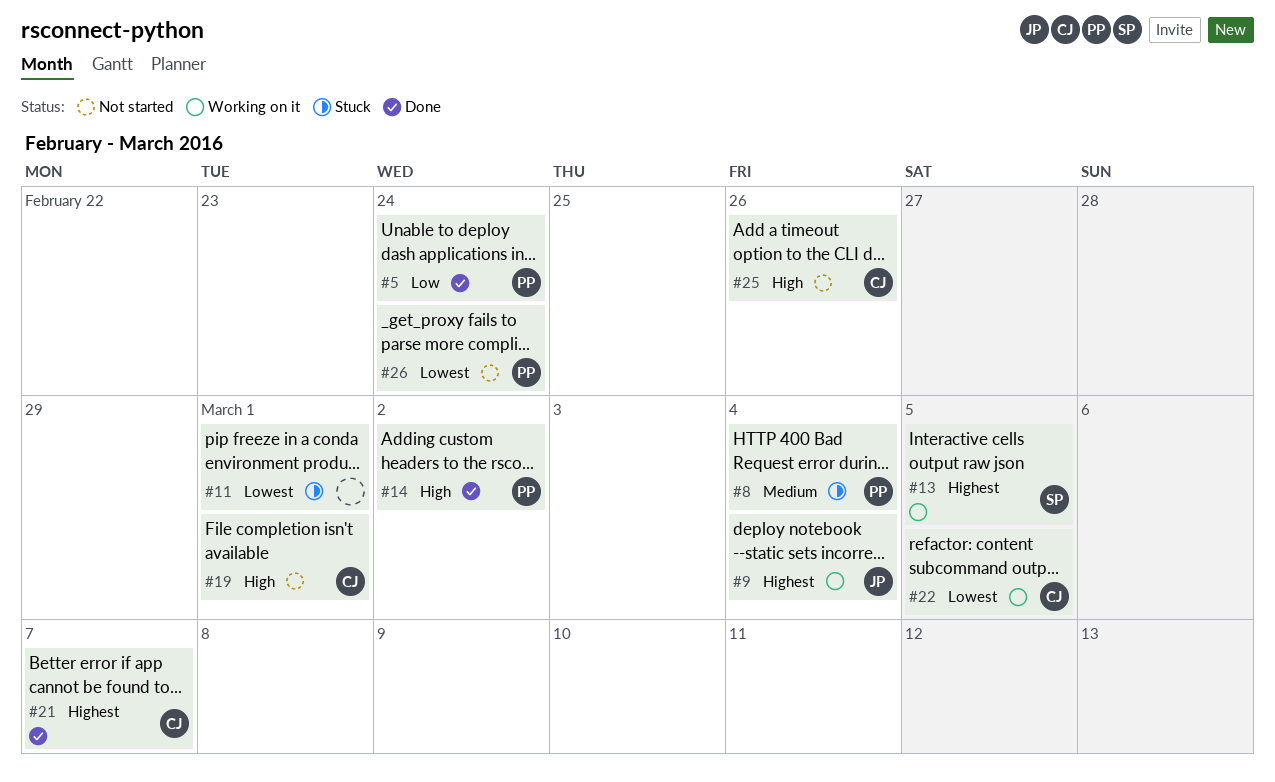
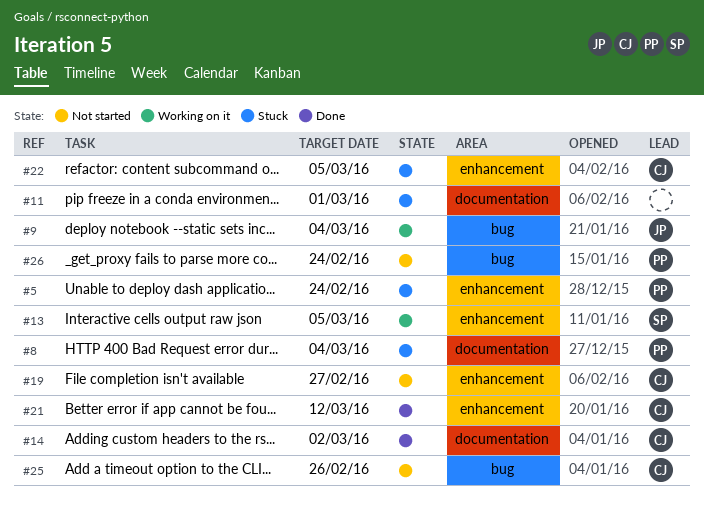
#5, status: Done -> Stuck
#14, owner: PP -> CJ
#19, due: Mar 1 -> Feb 27
#21, due: Mar 7 -> Mar 12
#22, status: Working on it -> Stuck

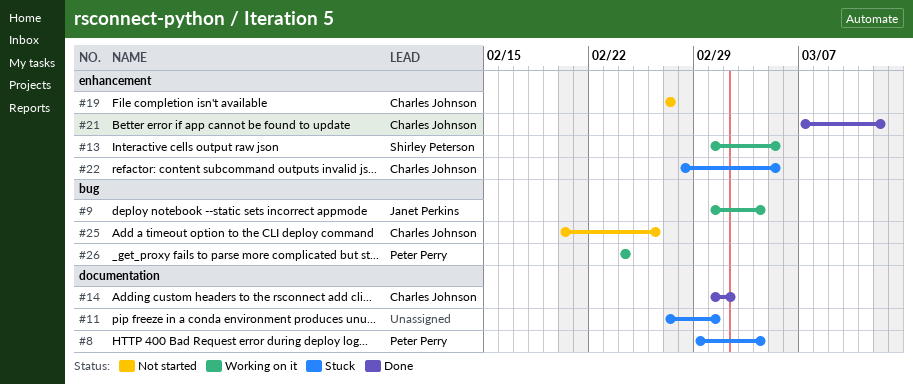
#5: present -> none
#26, status: Not started -> Working on it

